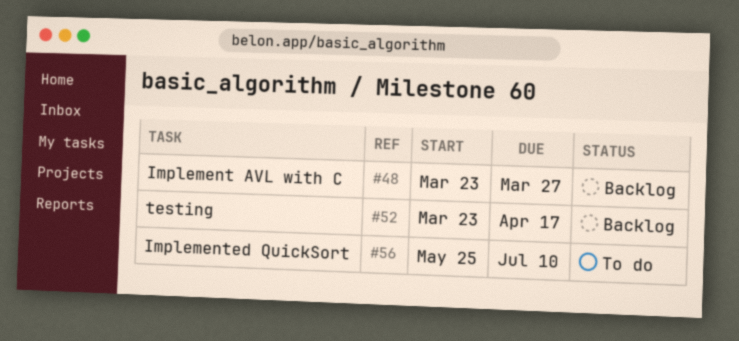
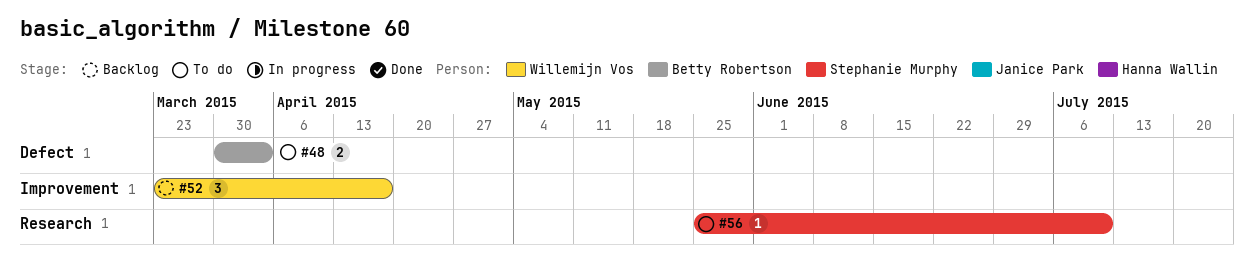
#48, status: Backlog -> To do
#48, start: Mar 23 -> Mar 30
#48, due: Mar 27 -> Apr 3

